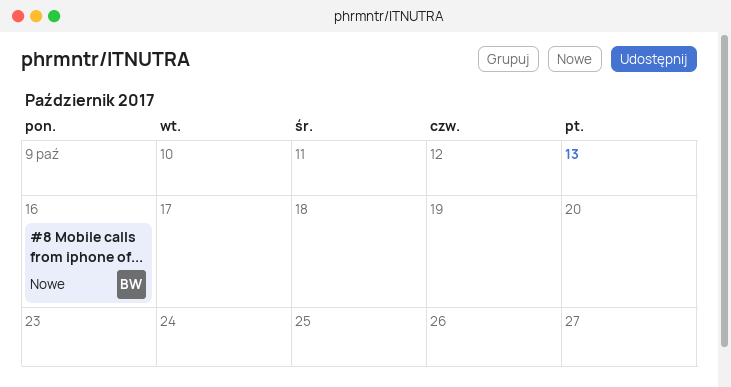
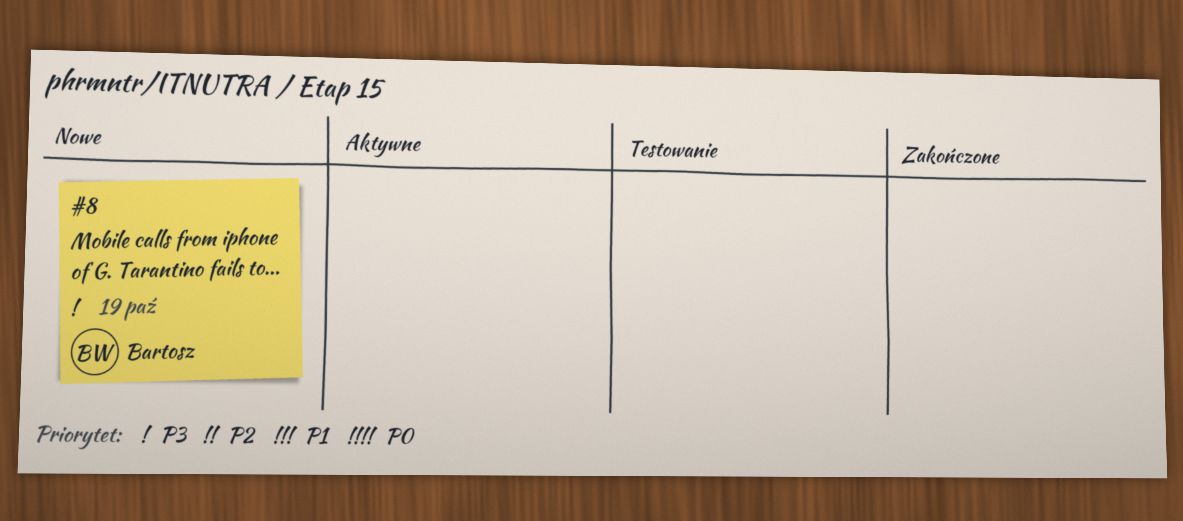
#8, due: Oct 16 -> Oct 19

